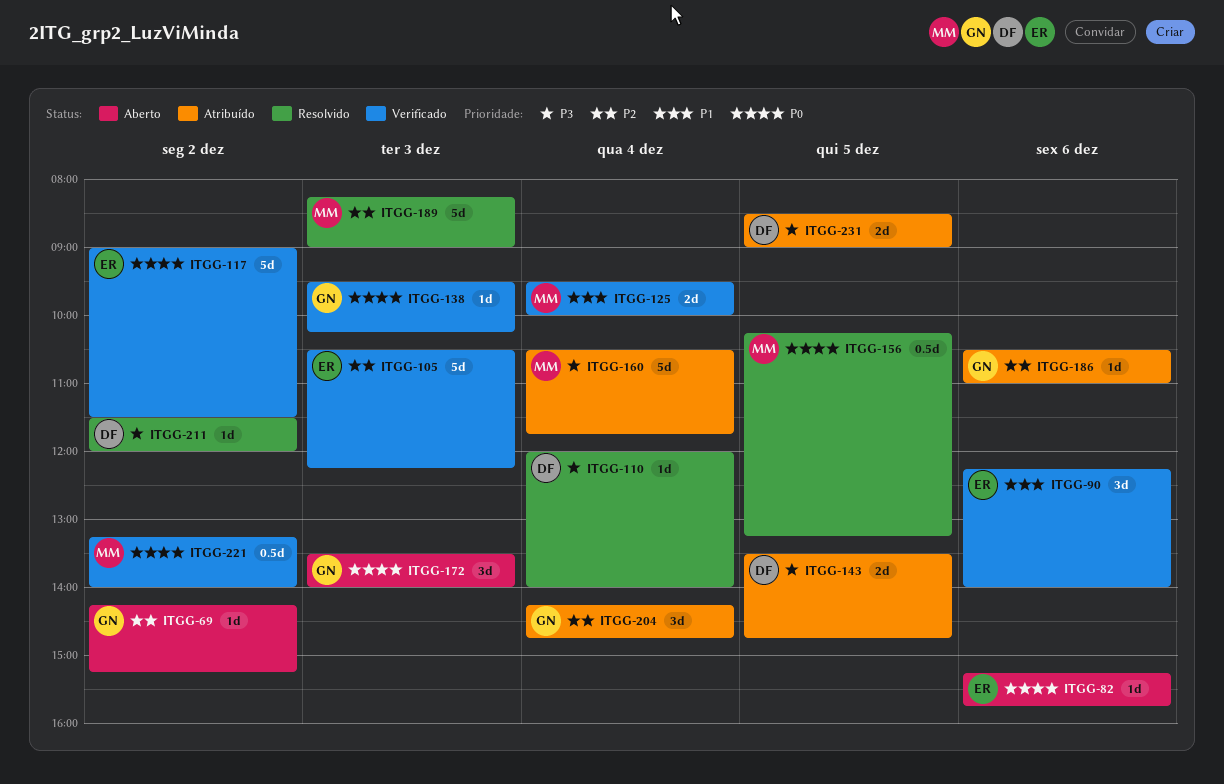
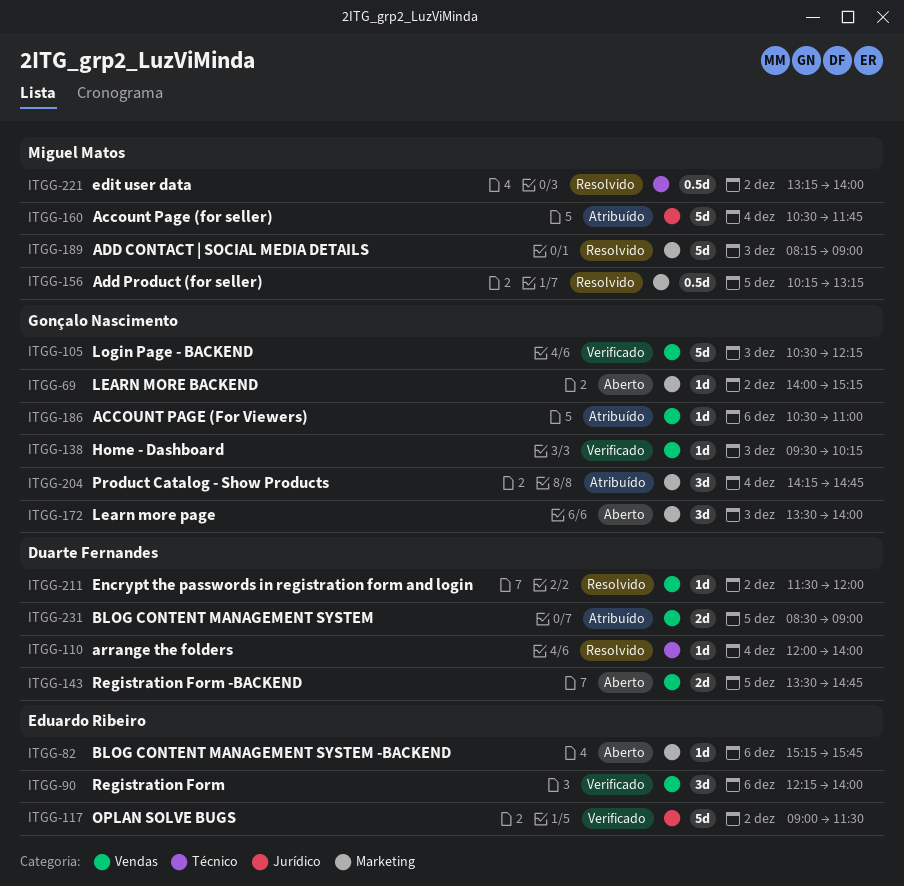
ITGG-69, begins: 14:15 -> 14:00
ITGG-105, owner: Eduardo Ribeiro -> Gonçalo Nascimento
ITGG-125: present -> none
ITGG-143, status: Atribuído -> Aberto
ITGG-221, status: Verificado -> Resolvido

